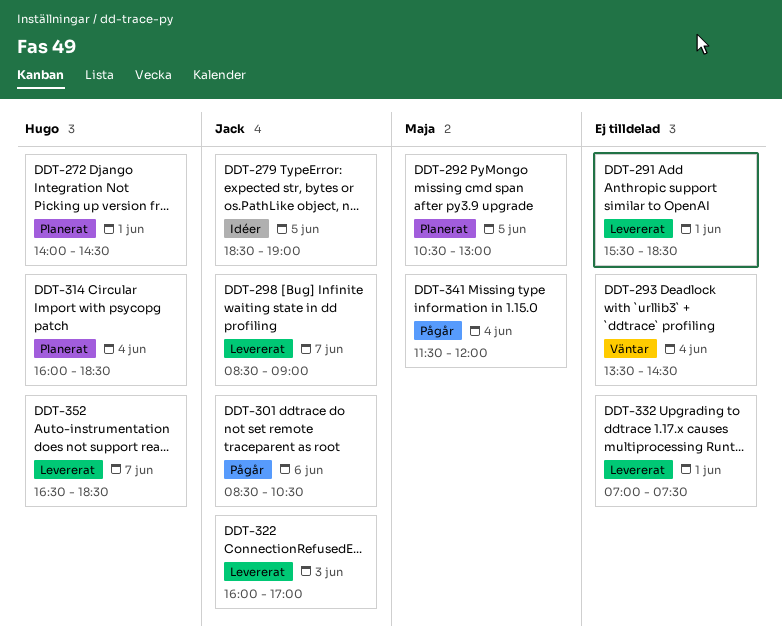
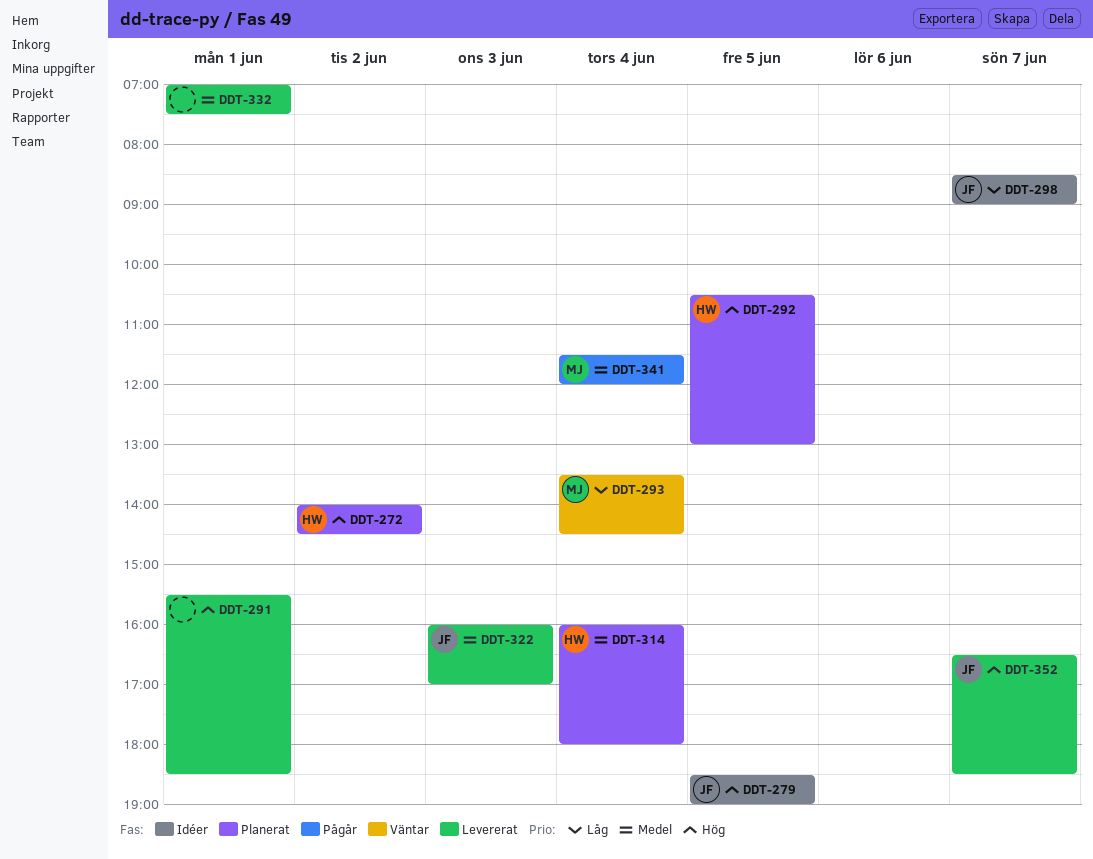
DDT-272, day: Jun 1 -> Jun 2
DDT-292, owner: Maja -> Hugo
DDT-293, owner: none -> Maja
DDT-298, status: Levererat -> Idéer
DDT-301: present -> none
DDT-314, ends: 18:30 -> 18:00
DDT-352, owner: Hugo -> Jack

